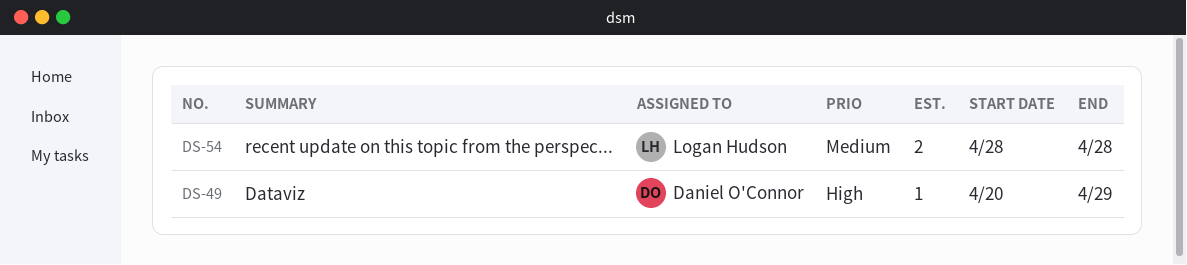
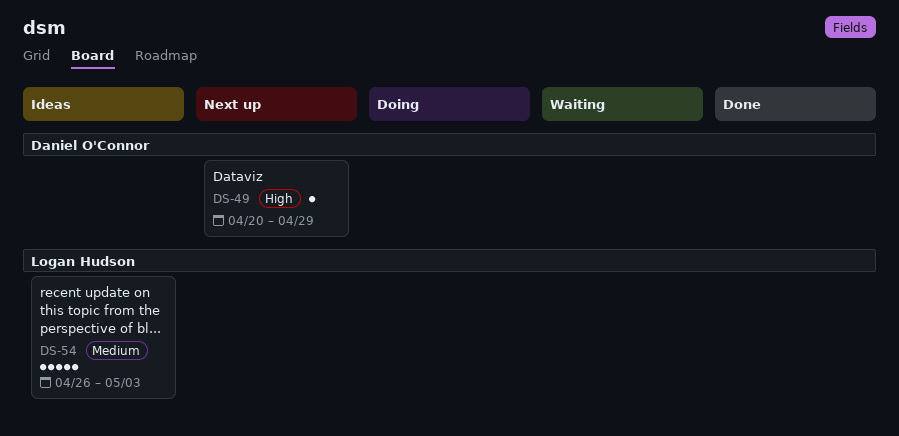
DS-54, estimate: 2 -> 5
DS-54, start: Apr 28 -> Apr 26
DS-54, due: Apr 28 -> May 3

